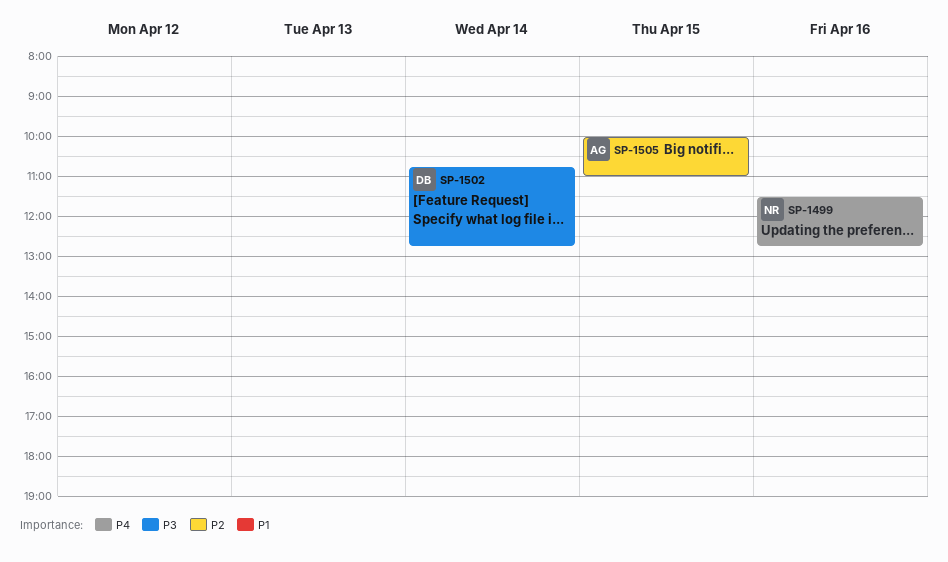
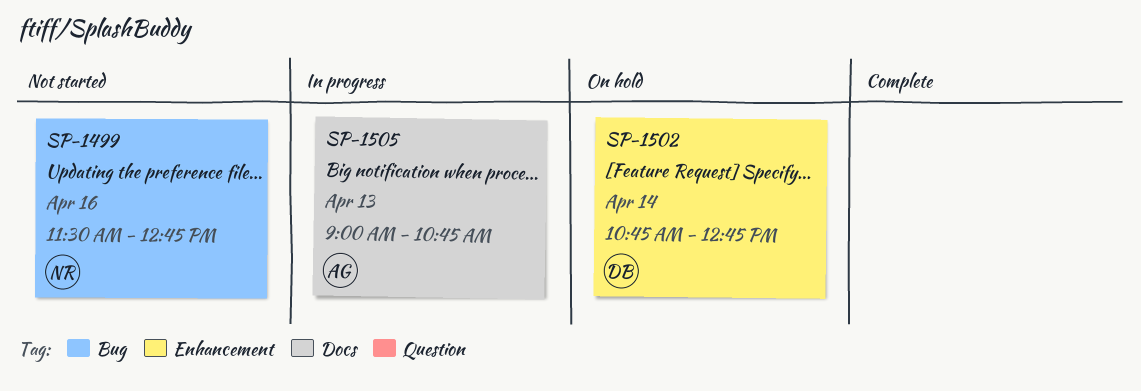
SP-1505, day: Apr 15 -> Apr 13
SP-1505, begins: 10:00 -> 09:00
SP-1505, ends: 11:00 -> 10:45

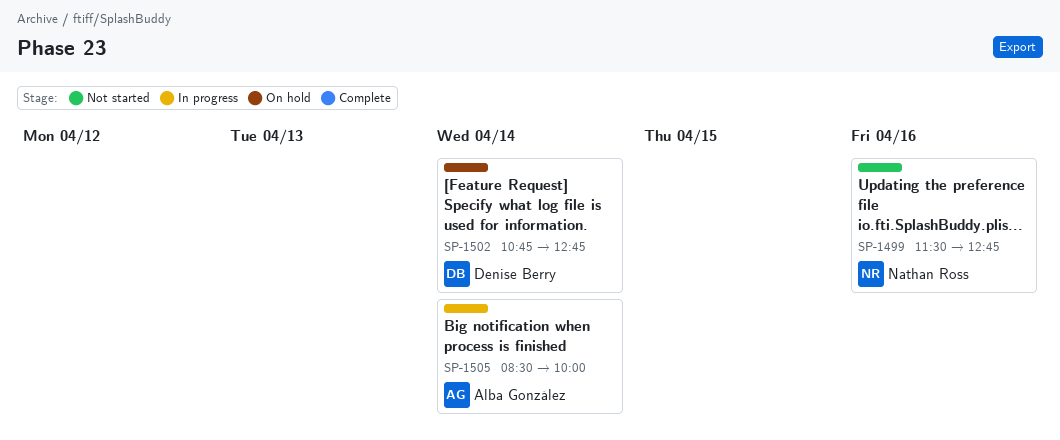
SP-1505, day: Apr 13 -> Apr 14
SP-1505, begins: 09:00 -> 08:30
SP-1505, ends: 10:45 -> 10:00

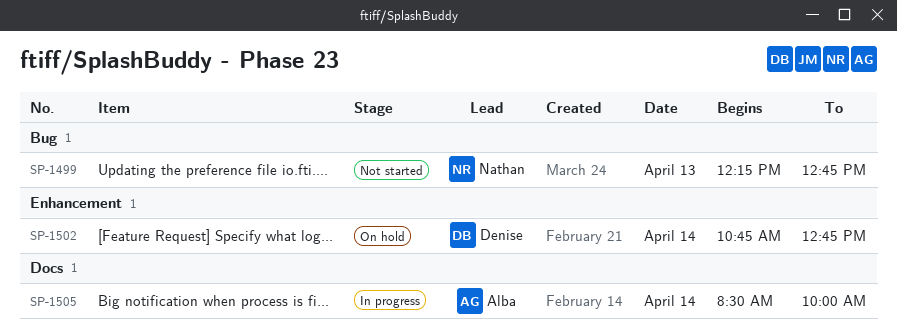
SP-1499, day: Apr 16 -> Apr 13
SP-1499, begins: 11:30 -> 12:15

